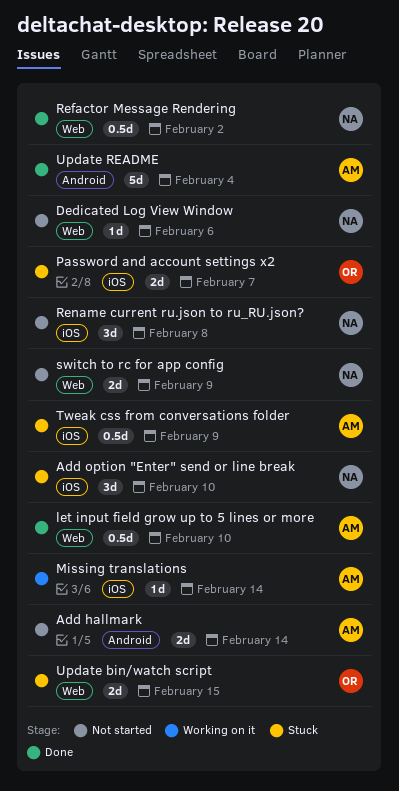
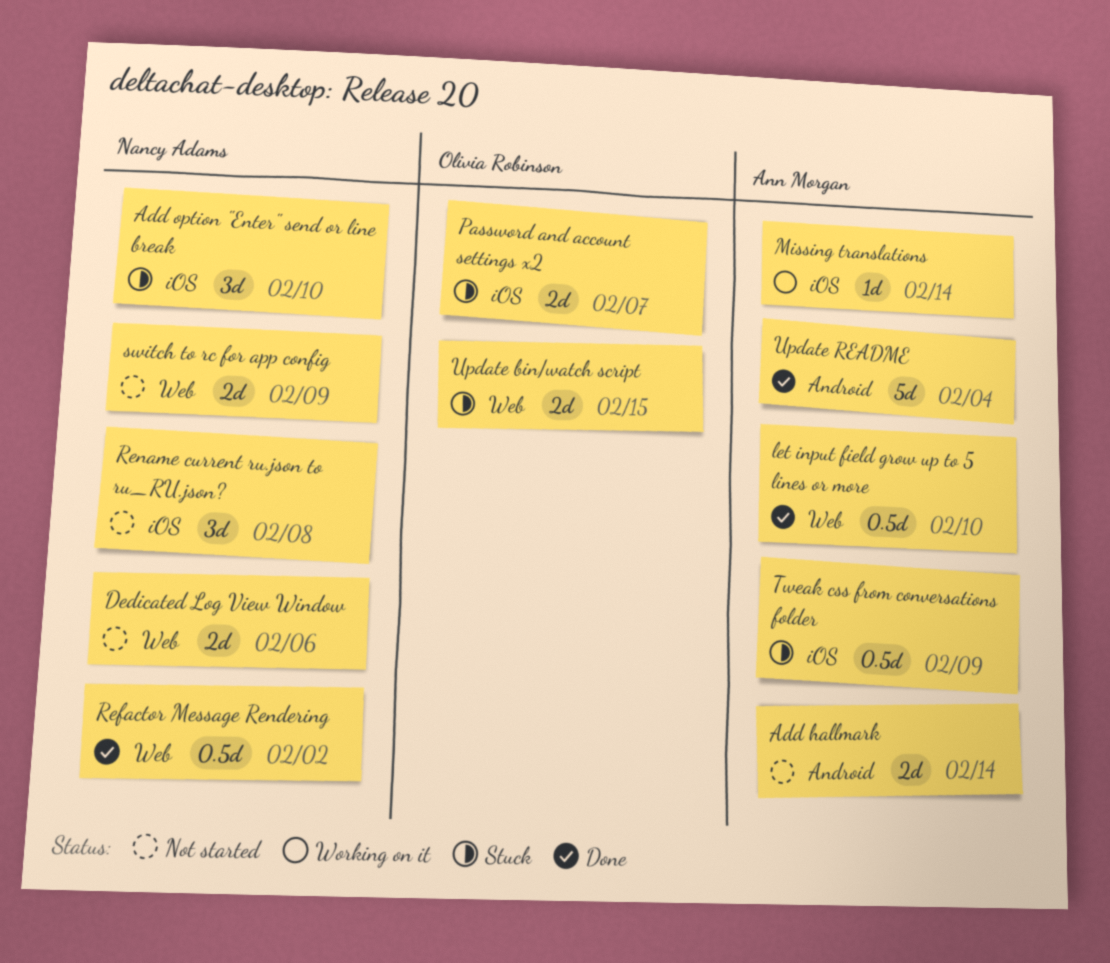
Dedicated Log View Window, estimate: 1d -> 2d

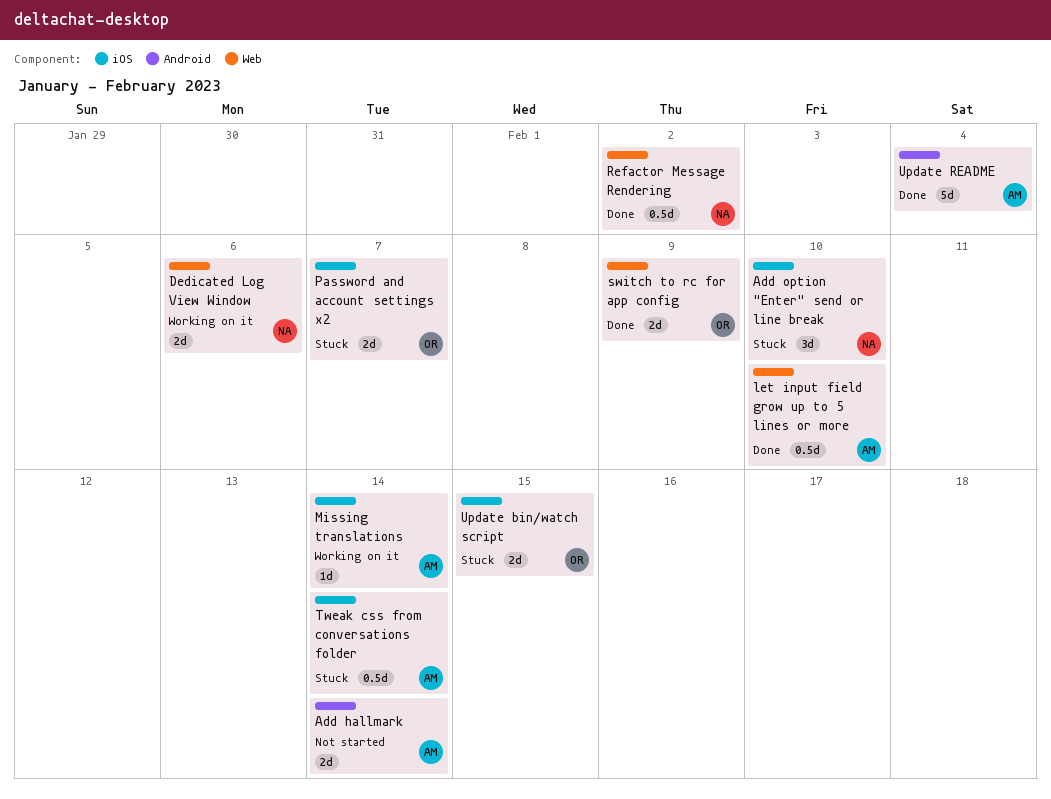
Dedicated Log View Window, status: Not started -> Working on it
Rename current ru.json to ru_RU.json?: present -> none
switch to rc for app config, status: Not started -> Done
switch to rc for app config, owner: Nancy Adams -> Olivia Robinson
Tweak css from conversations folder, due: Feb 9 -> Feb 14
Update bin/watch script, label: Web -> iOS

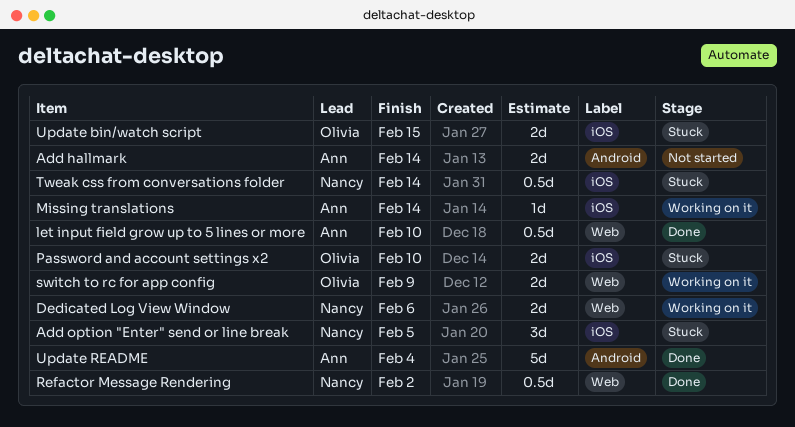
Add option "Enter" send or line break, due: Feb 10 -> Feb 5
Password and account settings x2, due: Feb 7 -> Feb 10
switch to rc for app config, status: Done -> Working on it
Tweak css from conversations folder, owner: Ann -> Nancy

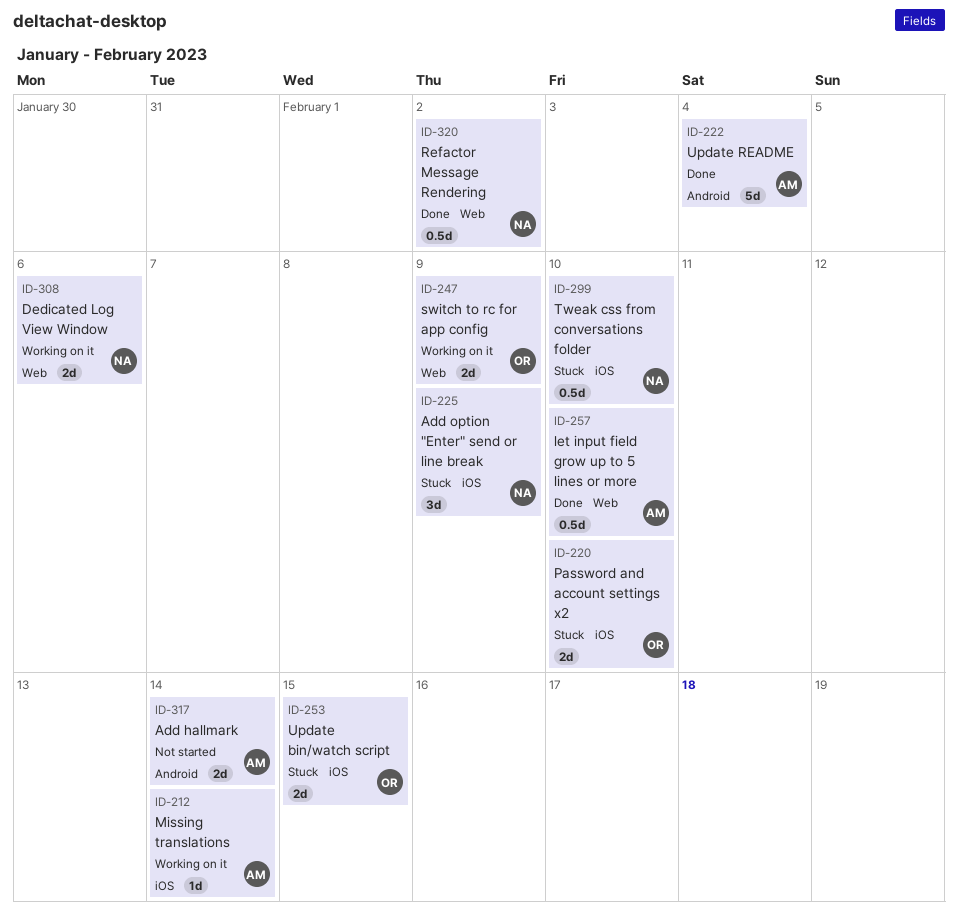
Add option "Enter" send or line break, due: Feb 5 -> Feb 9
Tweak css from conversations folder, due: Feb 14 -> Feb 10

